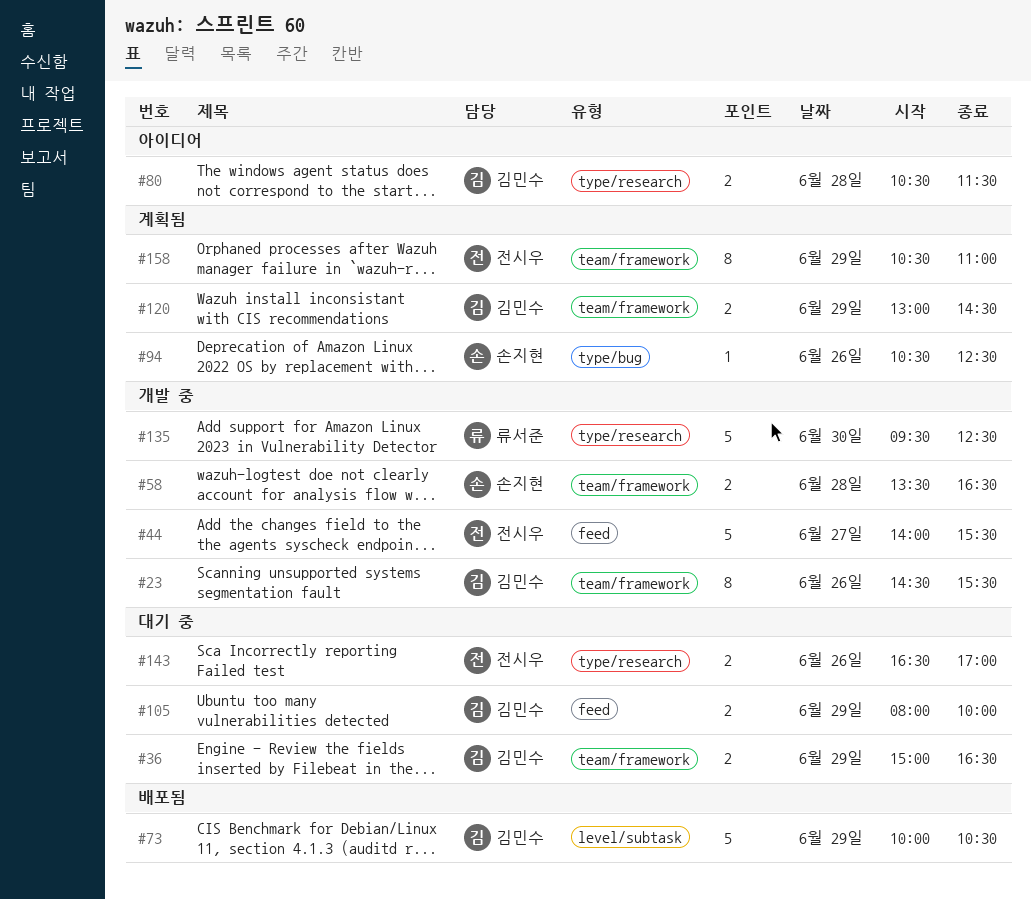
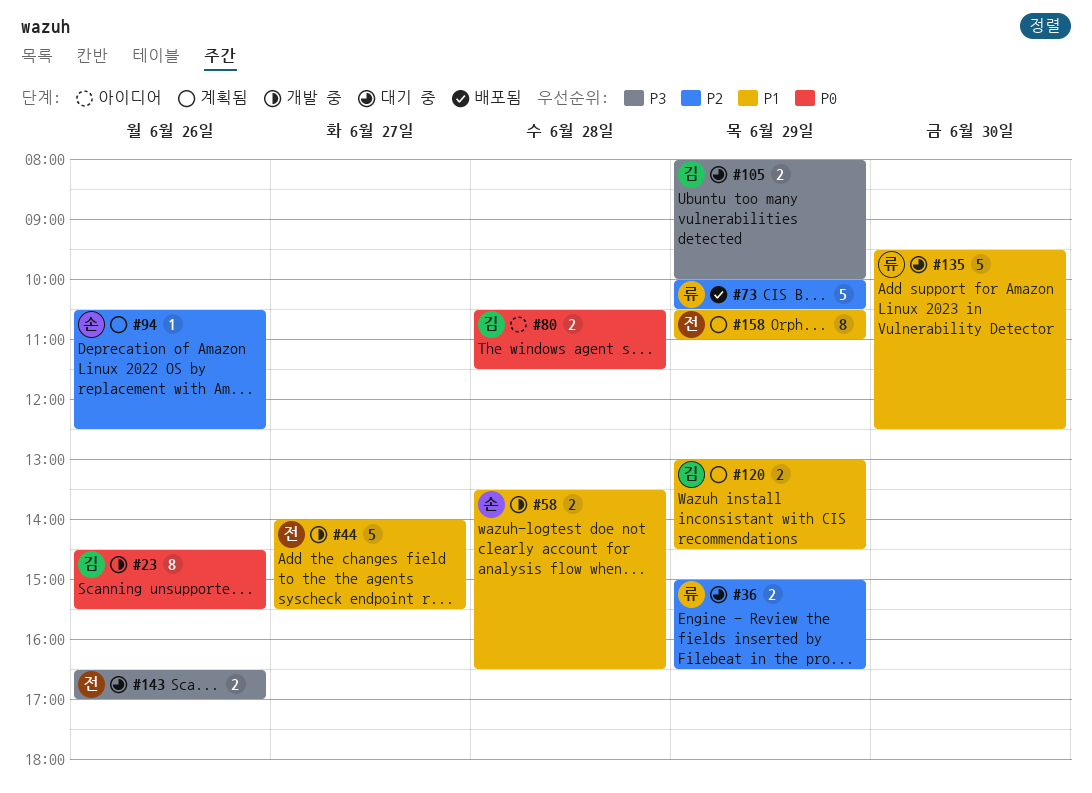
#36, owner: 김민수 -> 류서준
#73, owner: 김민수 -> 류서준
#135, status: 개발 중 -> 대기 중

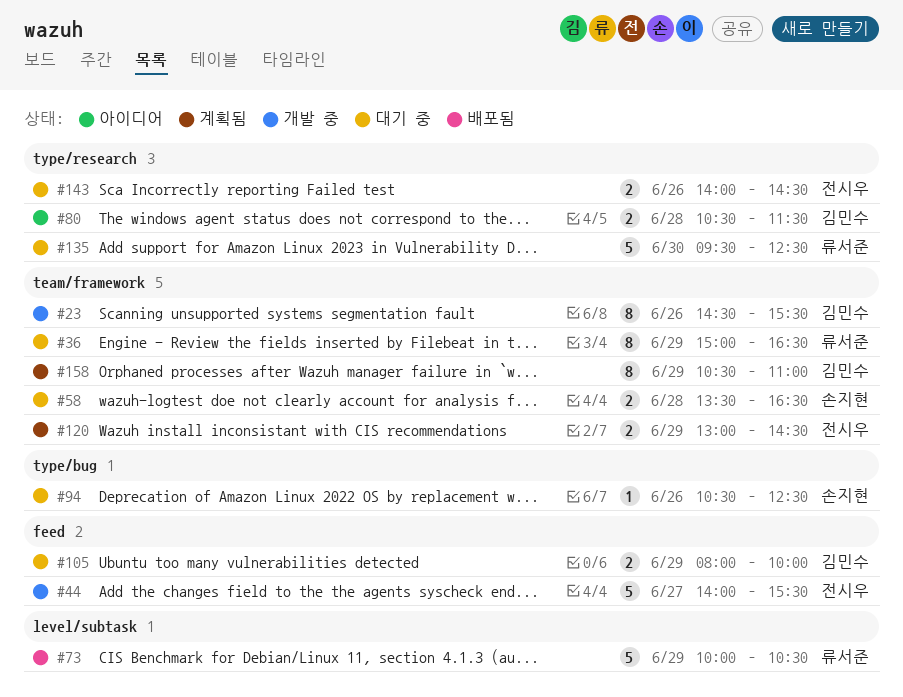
#36, estimate: 2 -> 8
#58, status: 개발 중 -> 대기 중
#94, status: 계획됨 -> 대기 중
#120, owner: 김민수 -> 전시우
#143, begins: 16:30 -> 14:00
#143, ends: 17:00 -> 14:30
#158, owner: 전시우 -> 김민수

